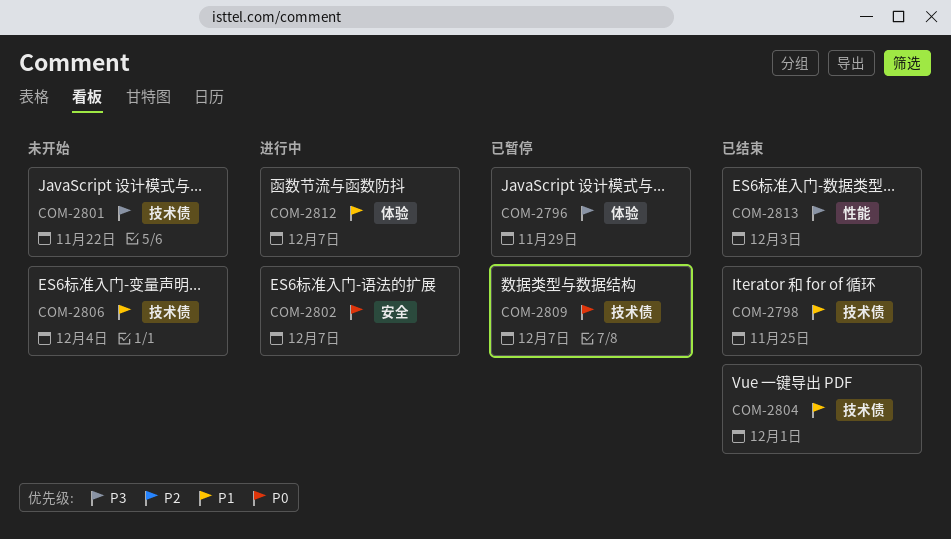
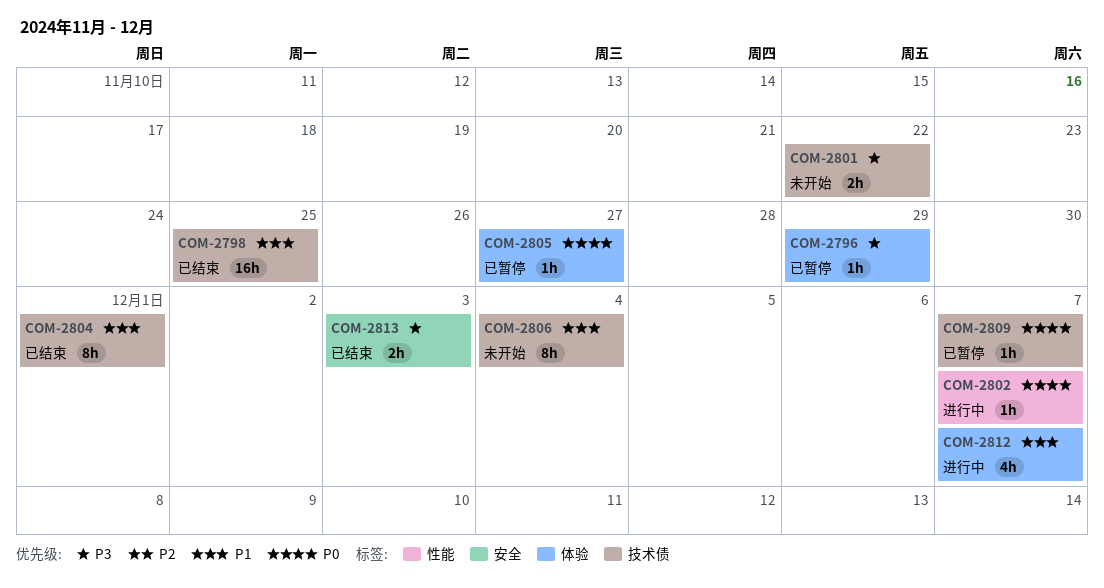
COM-2802, label: 安全 -> 性能
COM-2805: none -> present
COM-2813, label: 性能 -> 安全

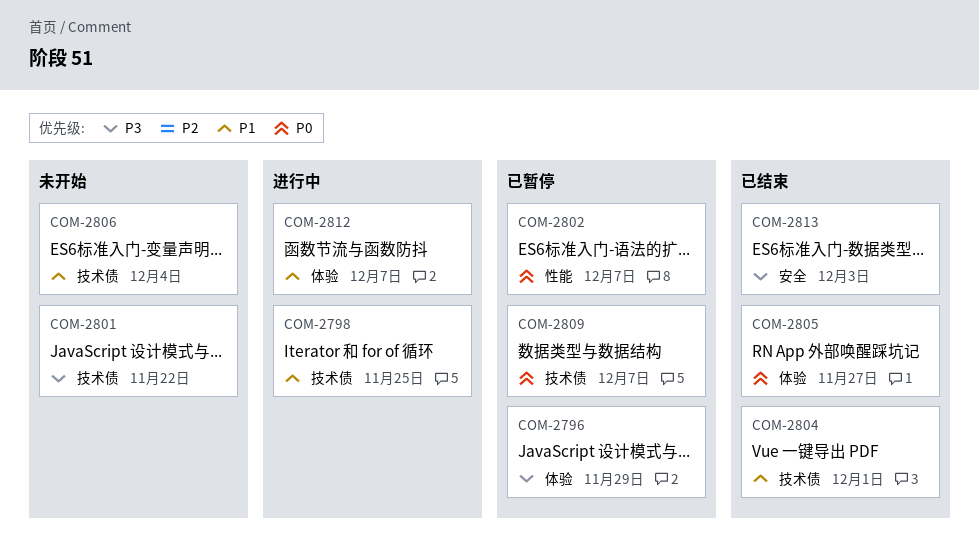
COM-2798, status: 已结束 -> 进行中
COM-2802, status: 进行中 -> 已暂停
COM-2805, status: 已暂停 -> 已结束

